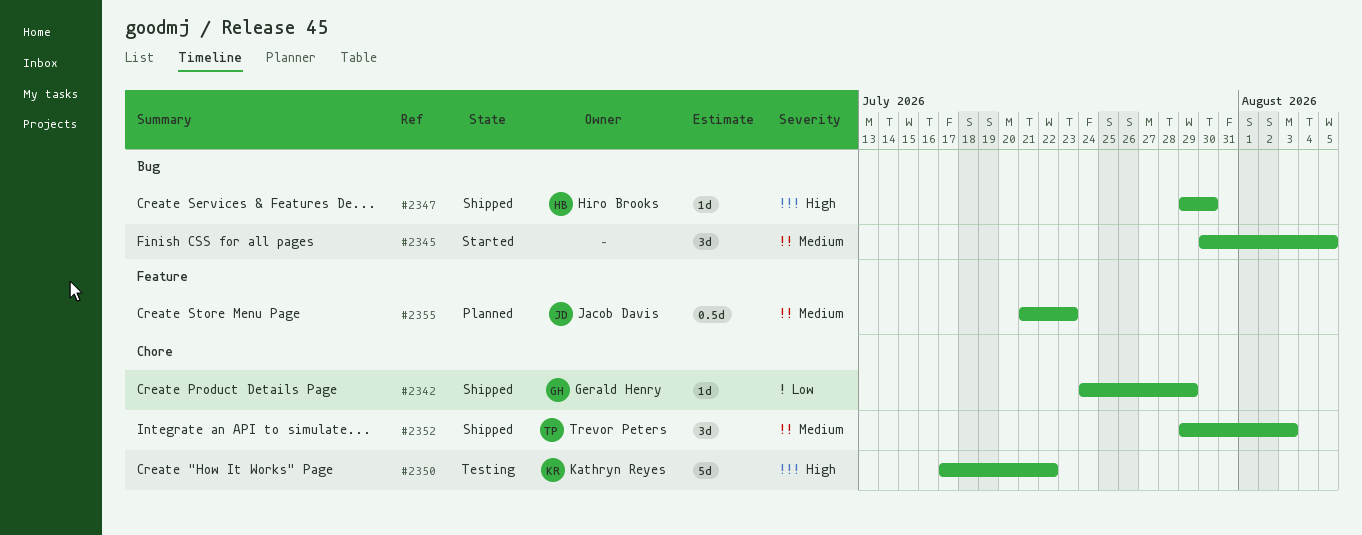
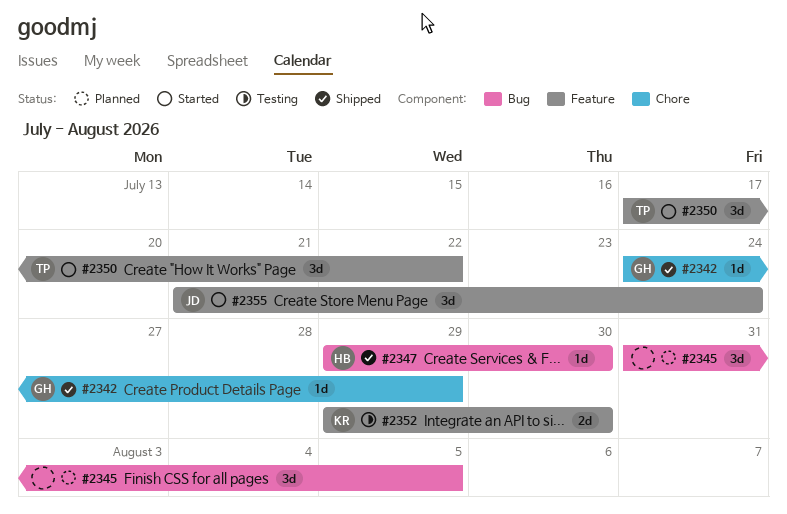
#2345, status: Started -> Planned
#2345, start: Jul 30 -> Jul 31
#2350, status: Testing -> Started
#2350, owner: Kathryn Reyes -> Trevor Peters
#2350, label: Chore -> Feature
#2350, estimate: 5d -> 3d
#2352, status: Shipped -> Testing
#2352, owner: Trevor Peters -> Kathryn Reyes
#2352, label: Chore -> Feature
#2352, estimate: 3d -> 2d
#2352, due: Aug 3 -> Jul 30
#2355, status: Planned -> Started
#2355, estimate: 0.5d -> 3d
#2355, due: Jul 23 -> Jul 24

